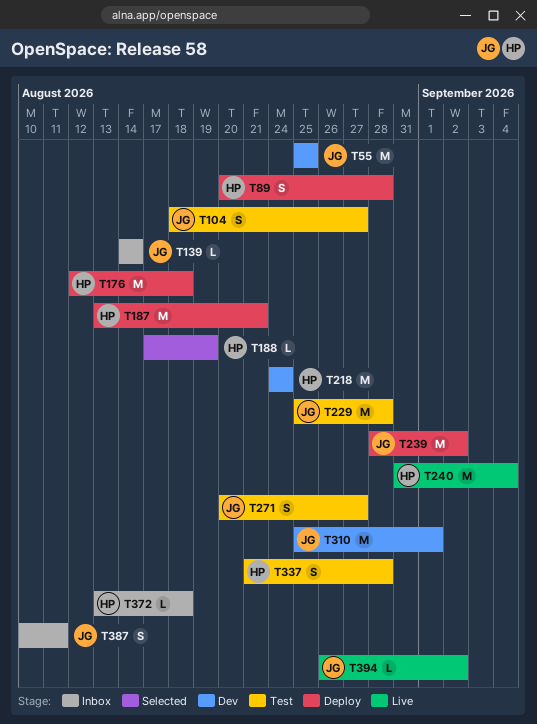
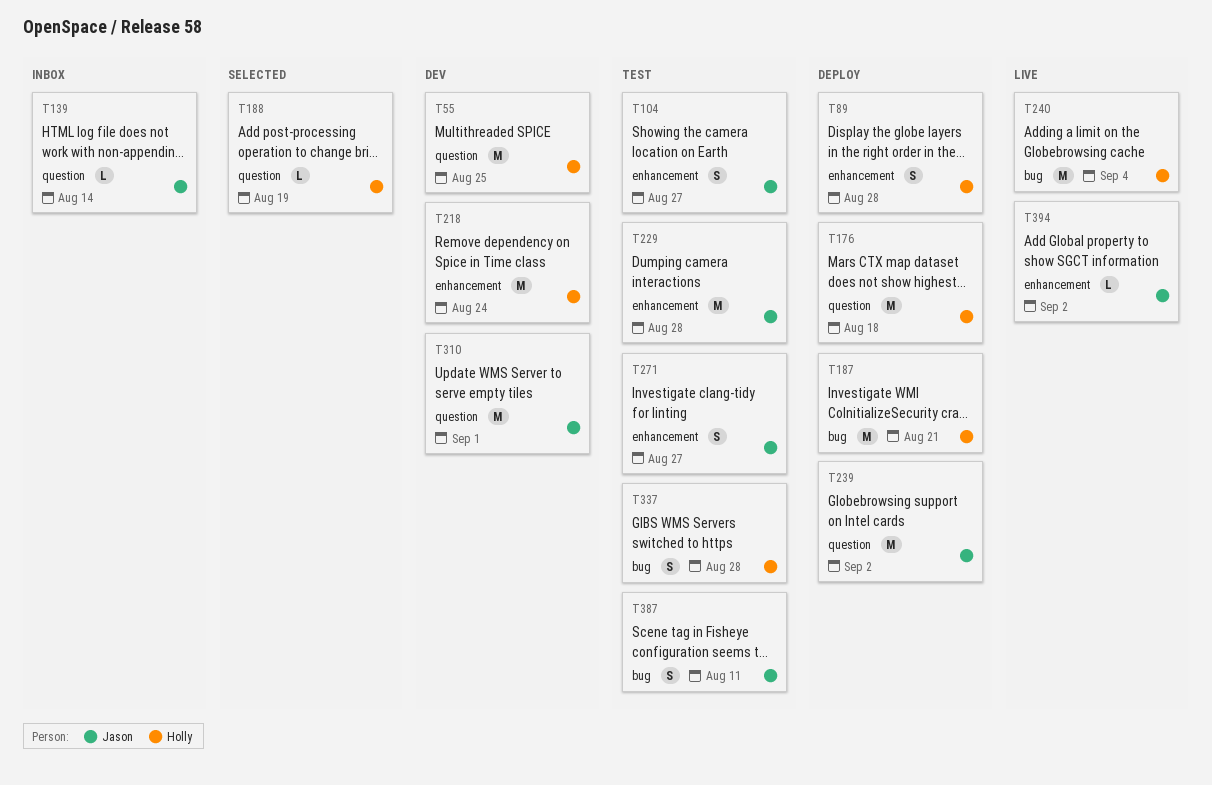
T55, owner: Jason -> Holly
T372: present -> none
T387, status: Inbox -> Test

